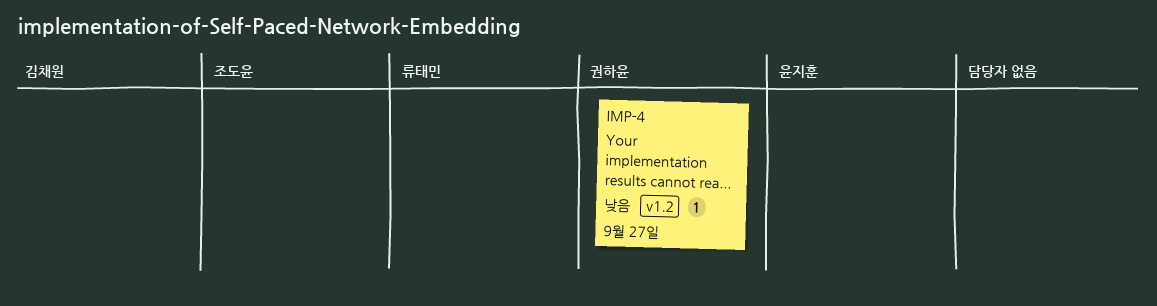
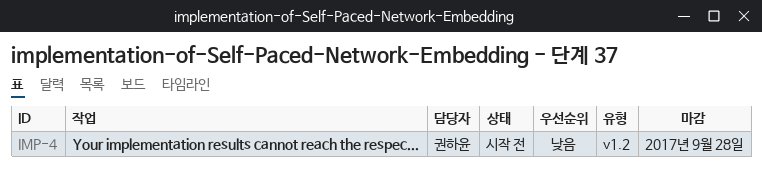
IMP-4, due: Sep 27 -> Sep 28

